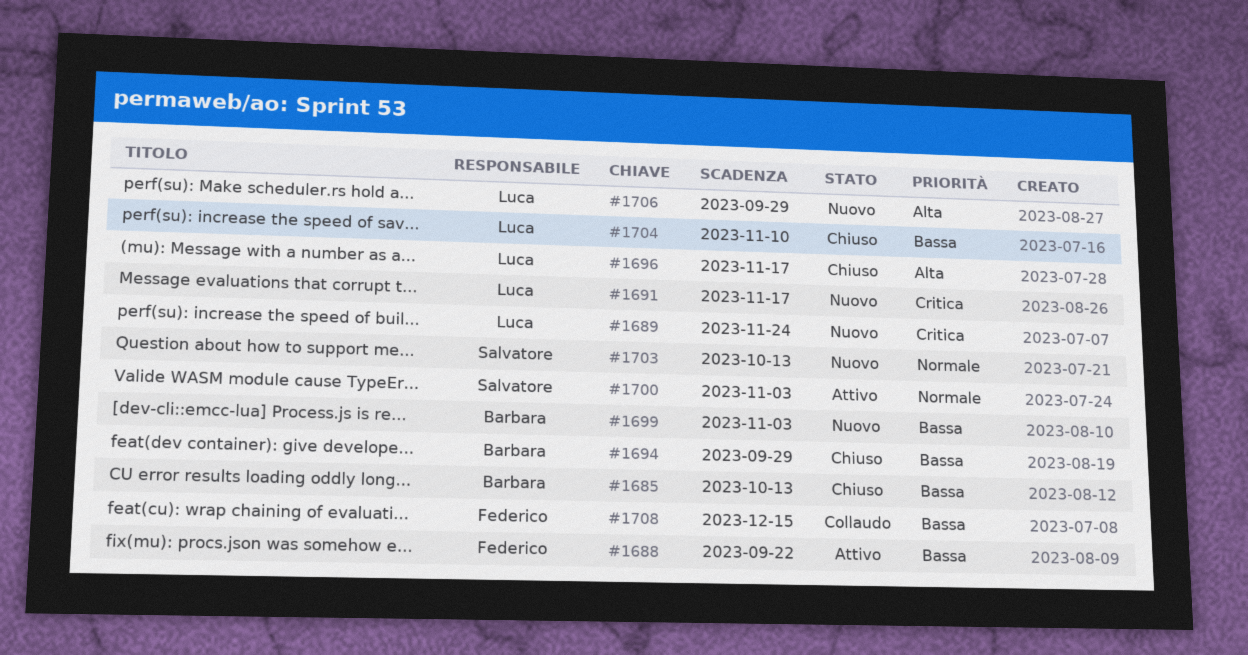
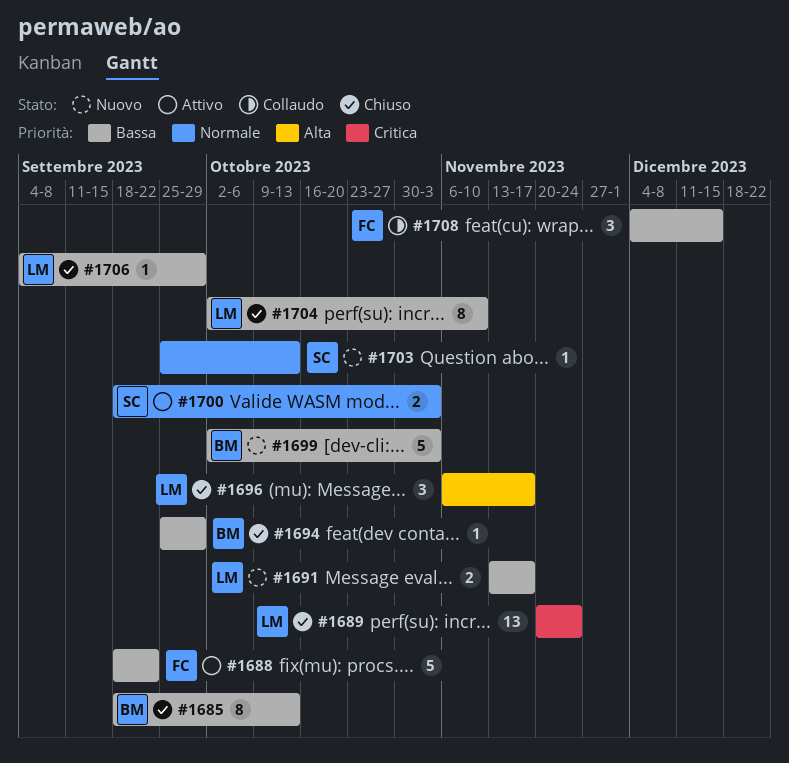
#1689, status: Nuovo -> Chiuso
#1691, priority: Critica -> Bassa
#1706, status: Nuovo -> Chiuso
#1706, priority: Alta -> Bassa

